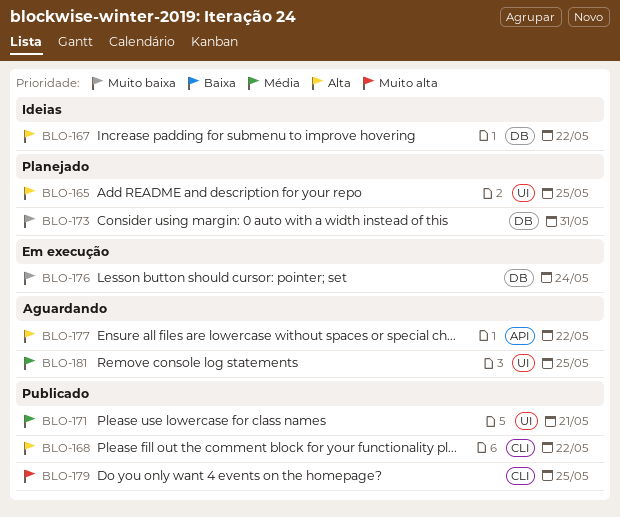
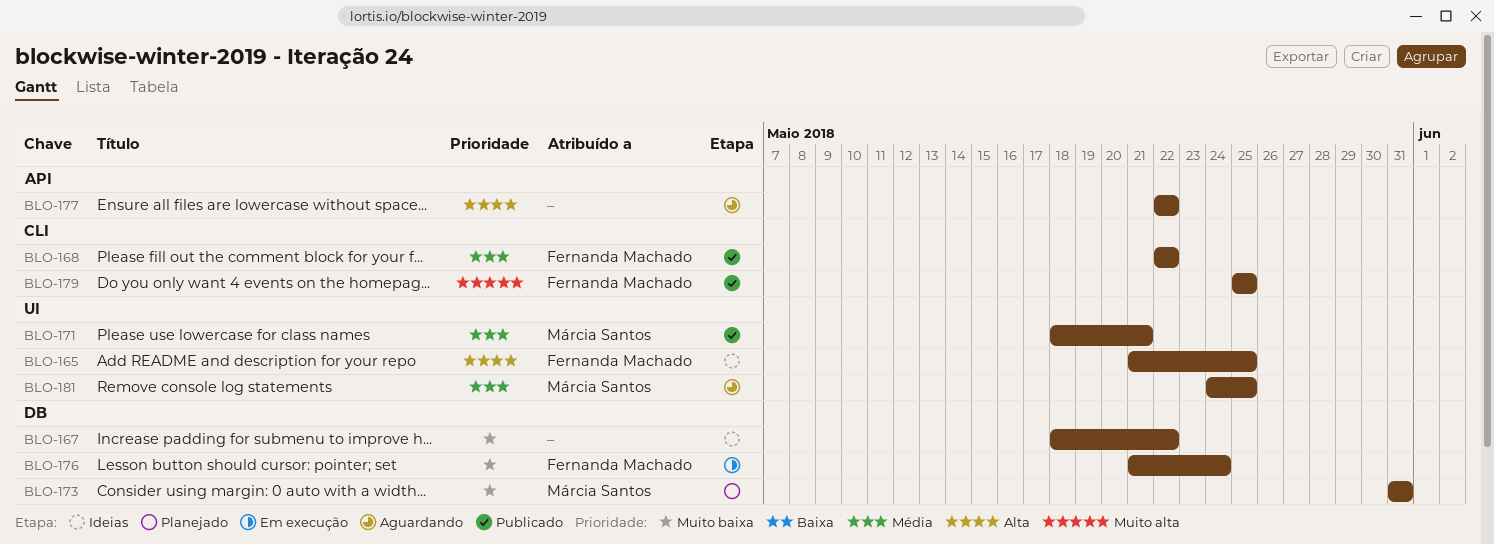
BLO-165, status: Planejado -> Ideias
BLO-167, priority: Alta -> Muito baixa
BLO-168, priority: Alta -> Média

